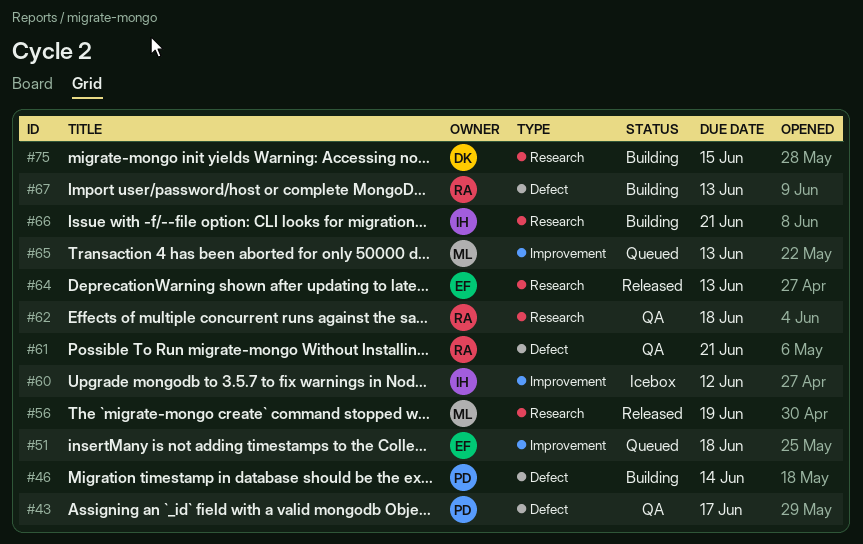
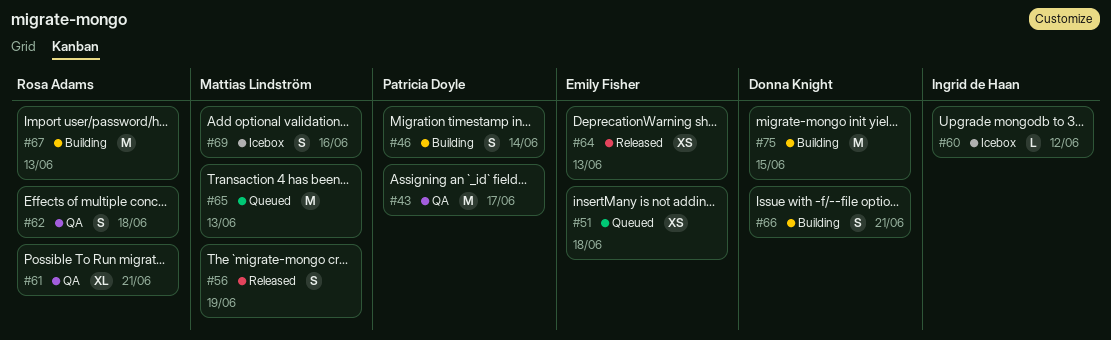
#66, owner: Ingrid de Haan -> Donna Knight
#69: none -> present

